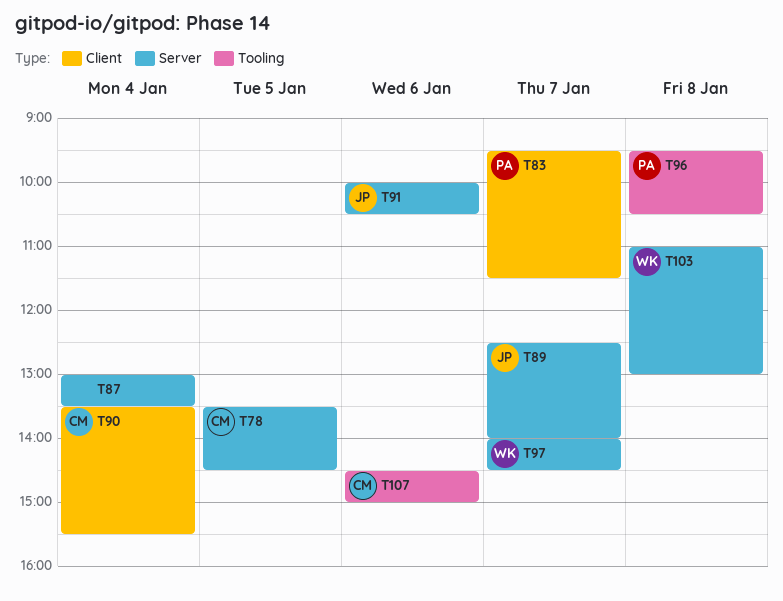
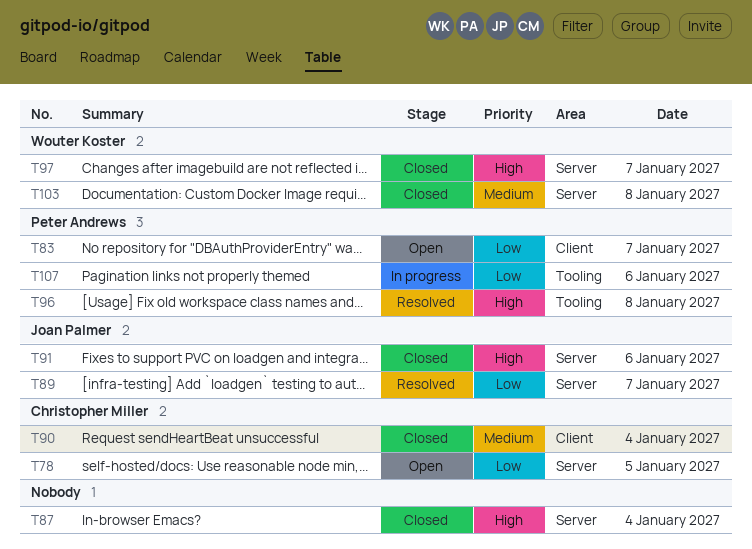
T107, owner: Christopher Miller -> Peter Andrews

